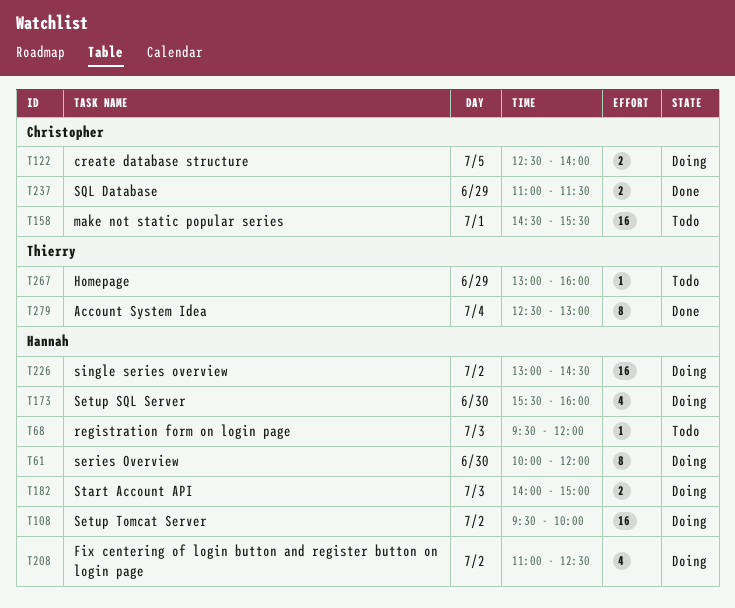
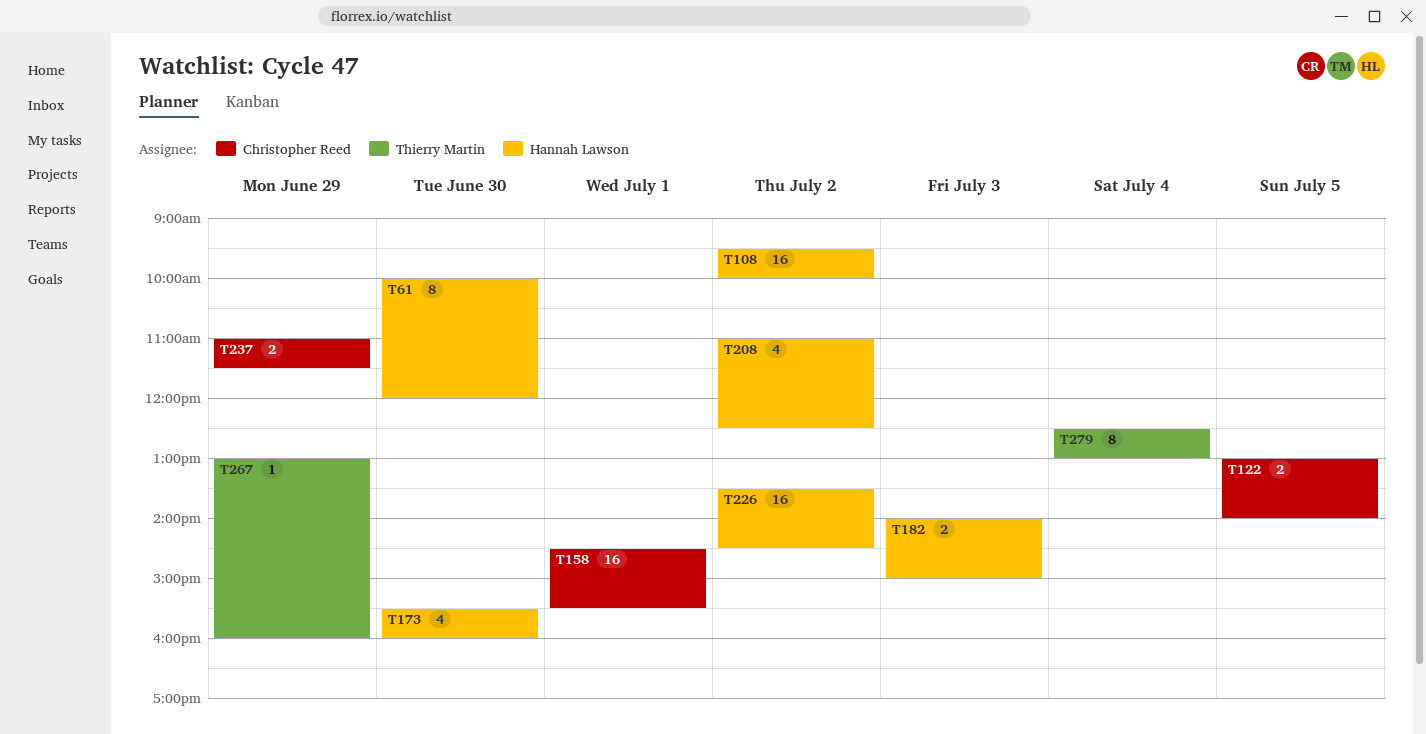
T68: present -> none
T122, begins: 12:30 -> 13:00
T226, begins: 13:00 -> 13:30

